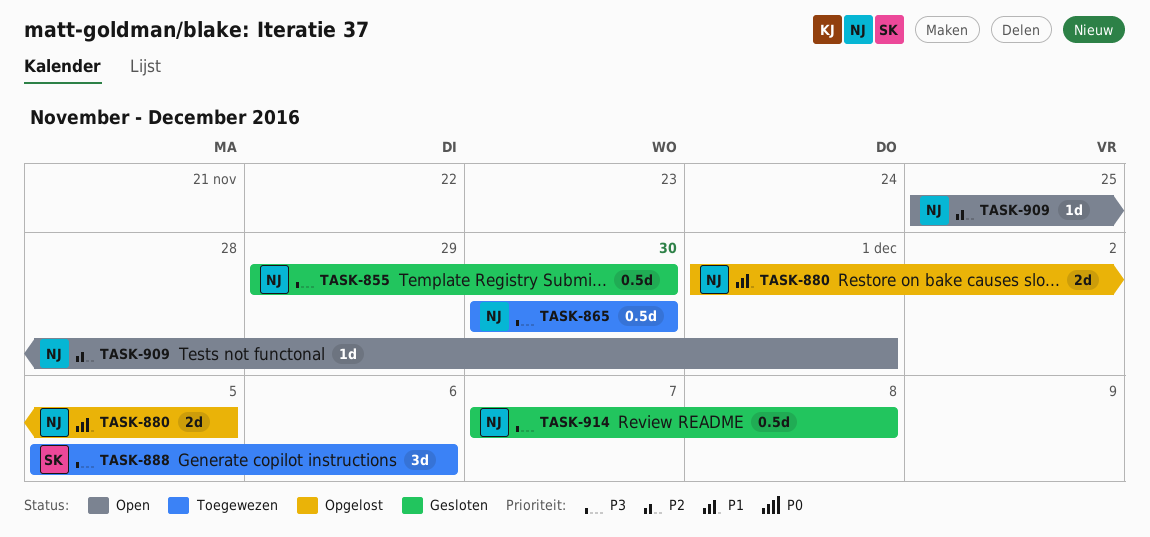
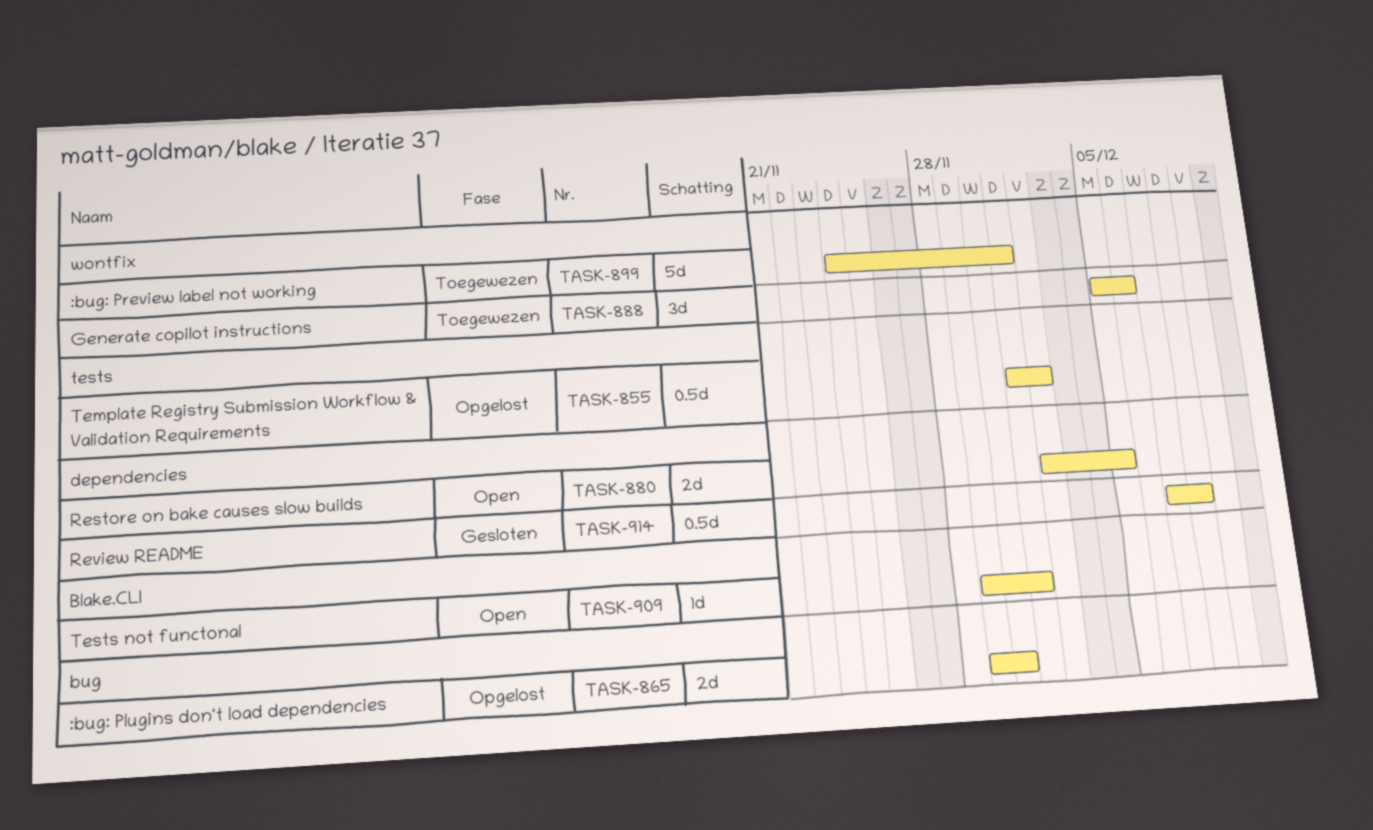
TASK-855, status: Gesloten -> Opgelost
TASK-855, start: Nov 29 -> Dec 1
TASK-855, due: Nov 30 -> Dec 2
TASK-865, status: Toegewezen -> Opgelost
TASK-865, estimate: 0.5d -> 2d
TASK-865, start: Nov 30 -> Nov 29
TASK-880, status: Opgelost -> Open
TASK-880, start: Dec 1 -> Dec 2
TASK-899: none -> present
TASK-909, start: Nov 25 -> Nov 29

